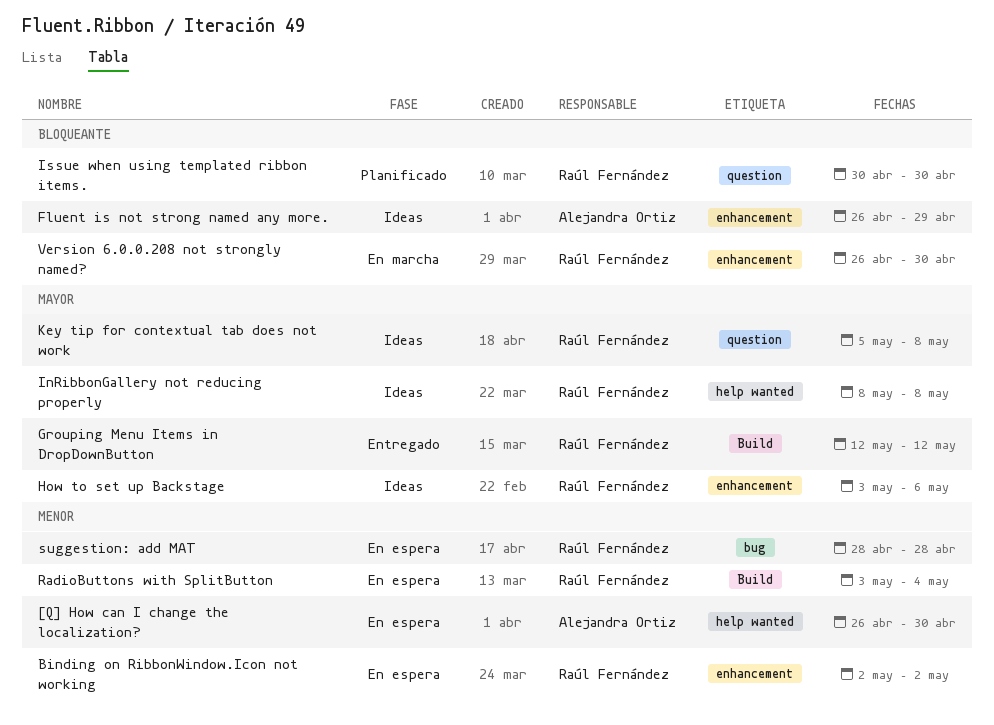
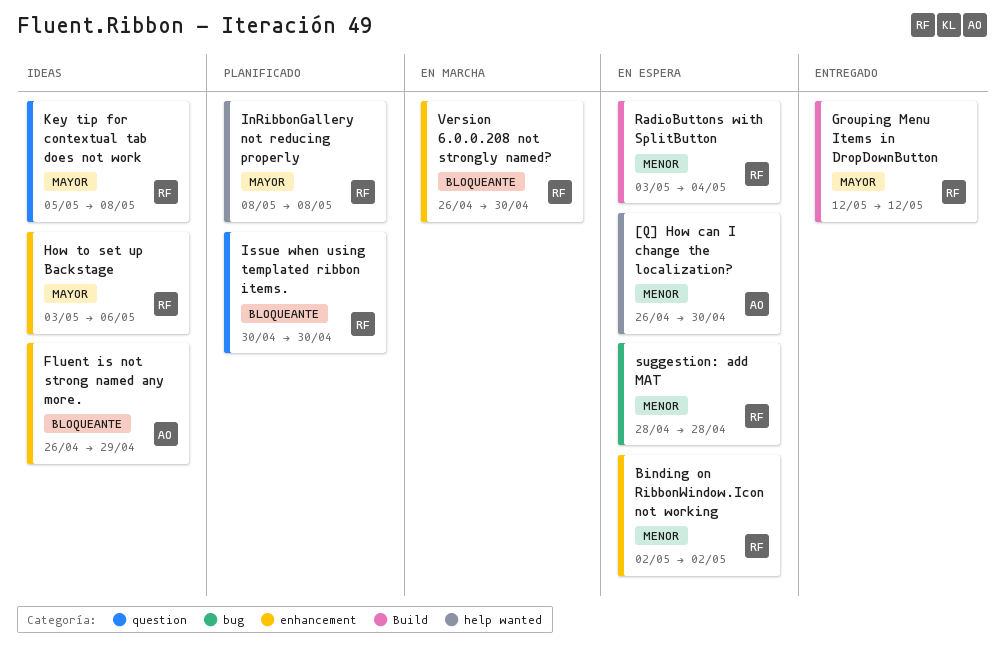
InRibbonGallery not reducing properly, status: Ideas -> Planificado

